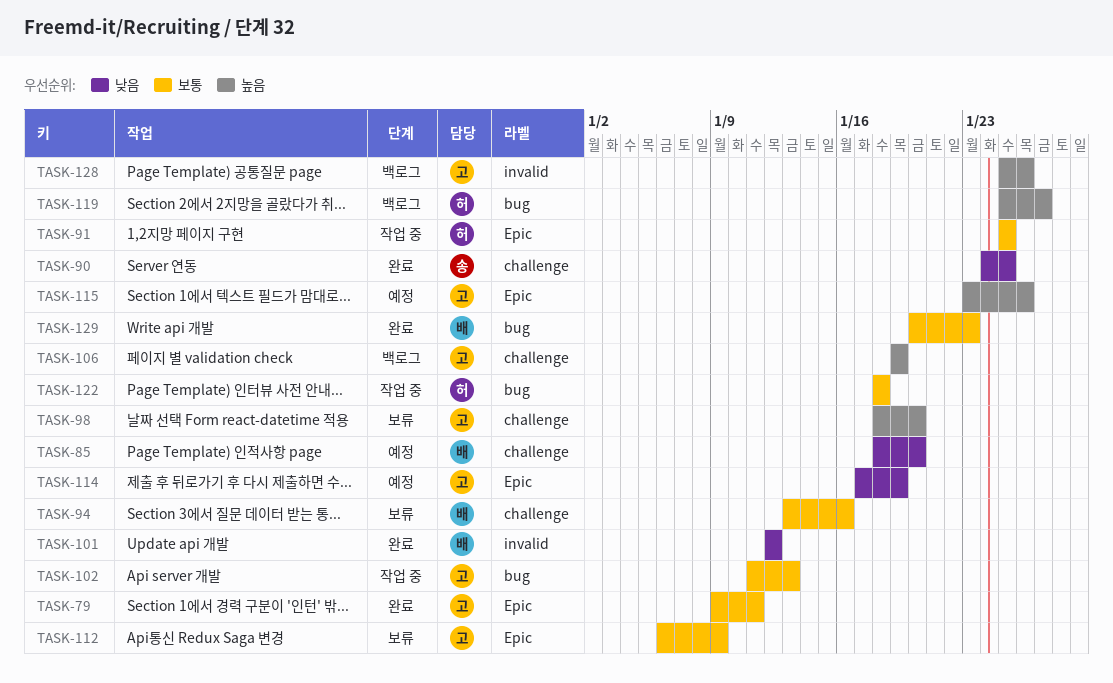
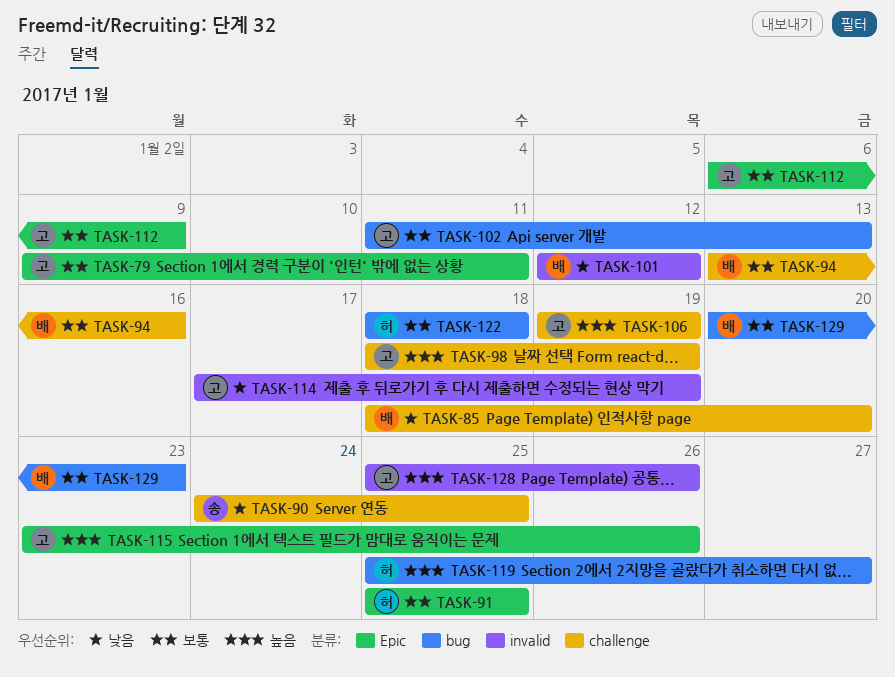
TASK-98, due: Jan 20 -> Jan 19
TASK-114, label: Epic -> invalid

